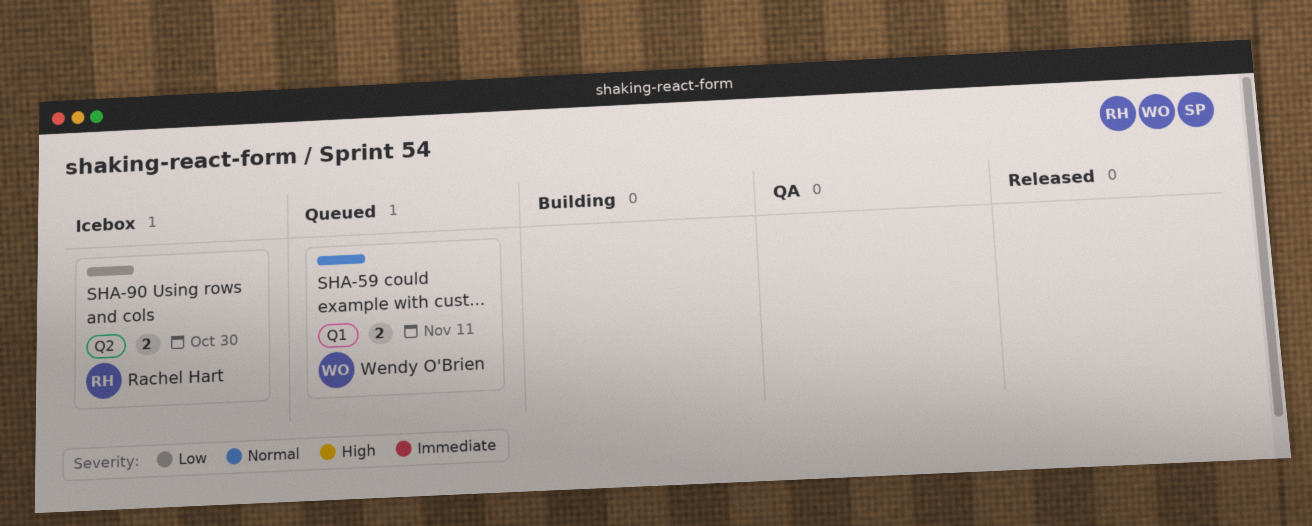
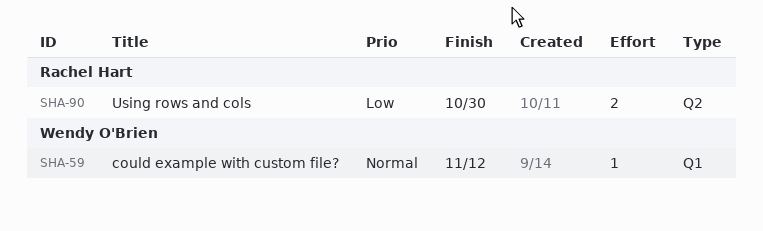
SHA-59, estimate: 2 -> 1
SHA-59, due: Nov 11 -> Nov 12

